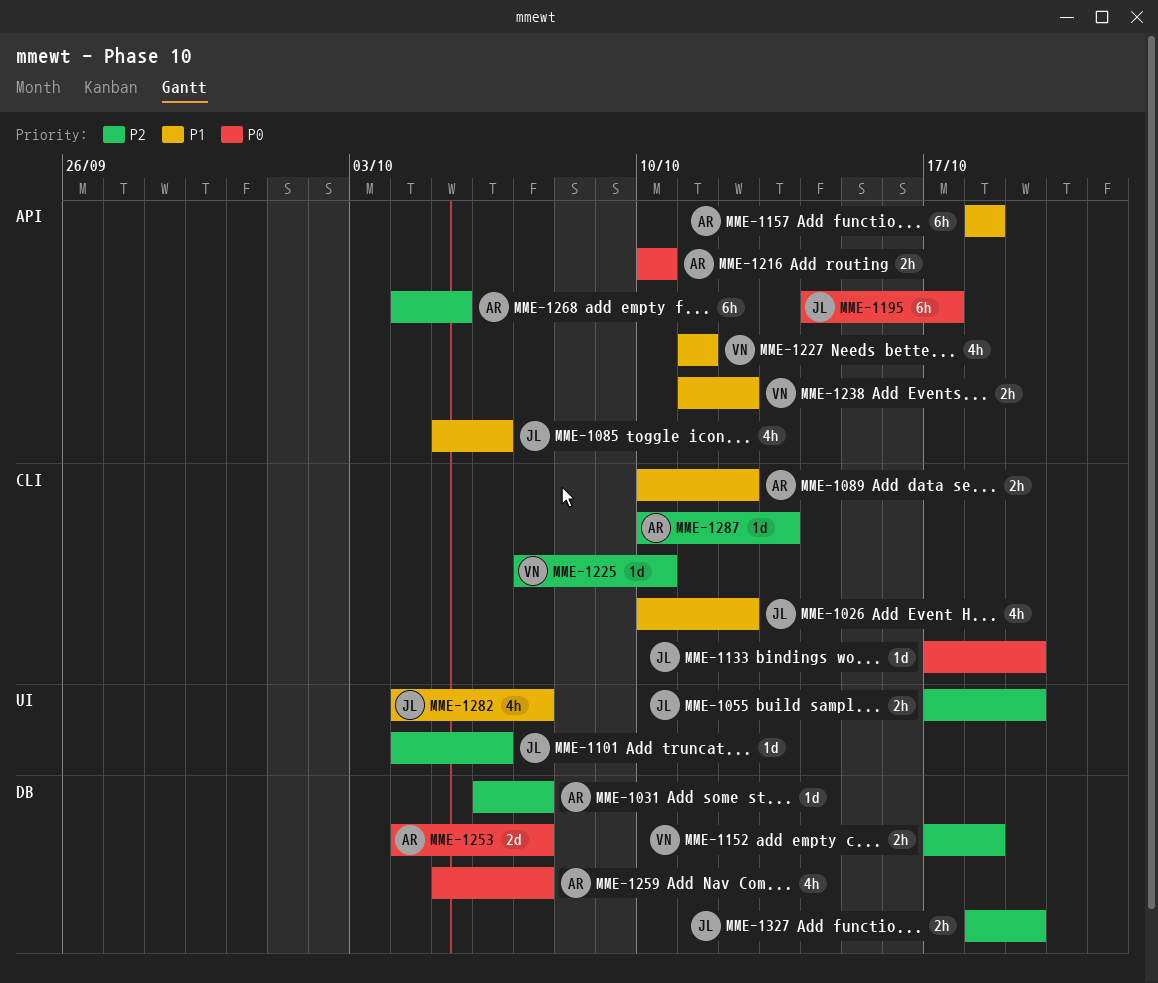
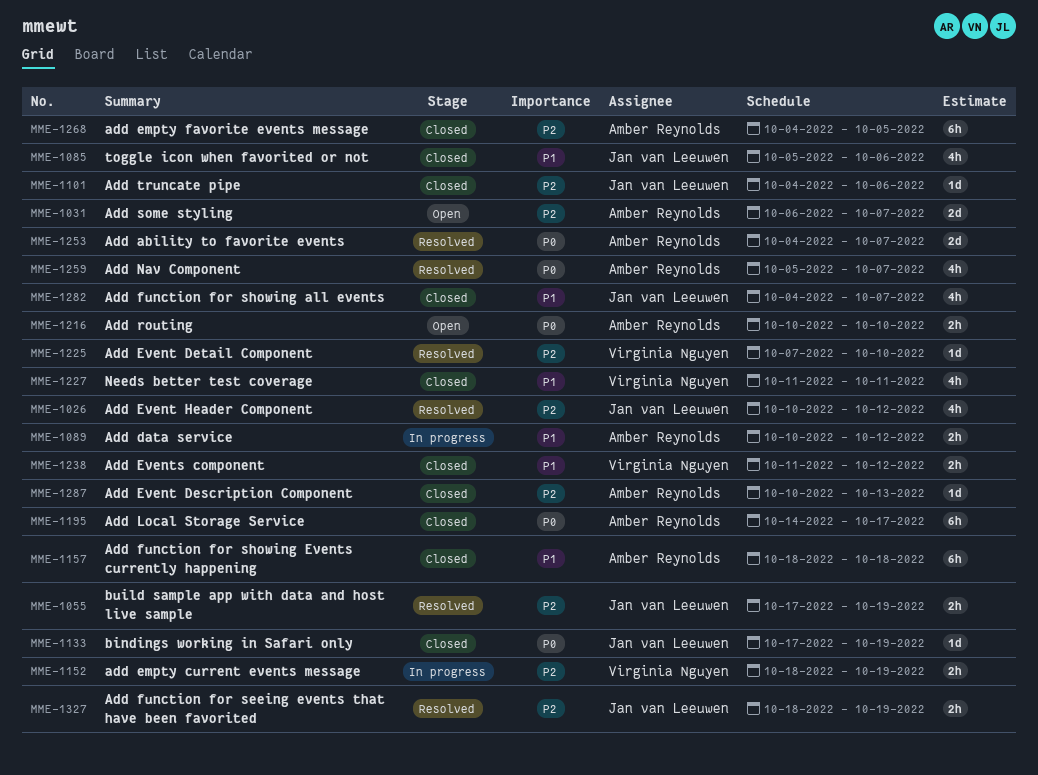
MME-1026, priority: P1 -> P2
MME-1031, estimate: 1d -> 2d
MME-1152, start: Oct 17 -> Oct 18
MME-1152, due: Oct 18 -> Oct 19
MME-1195, owner: Jan van Leeuwen -> Amber Reynolds

